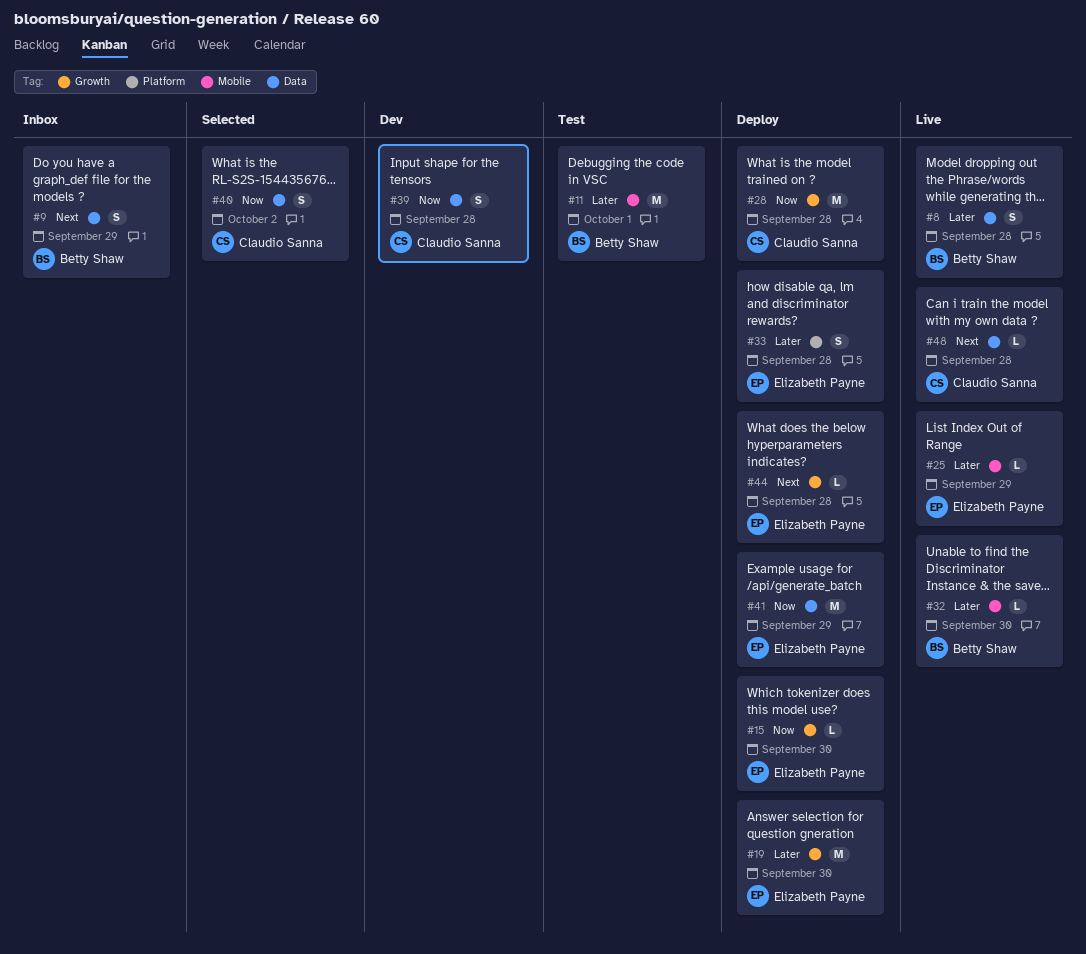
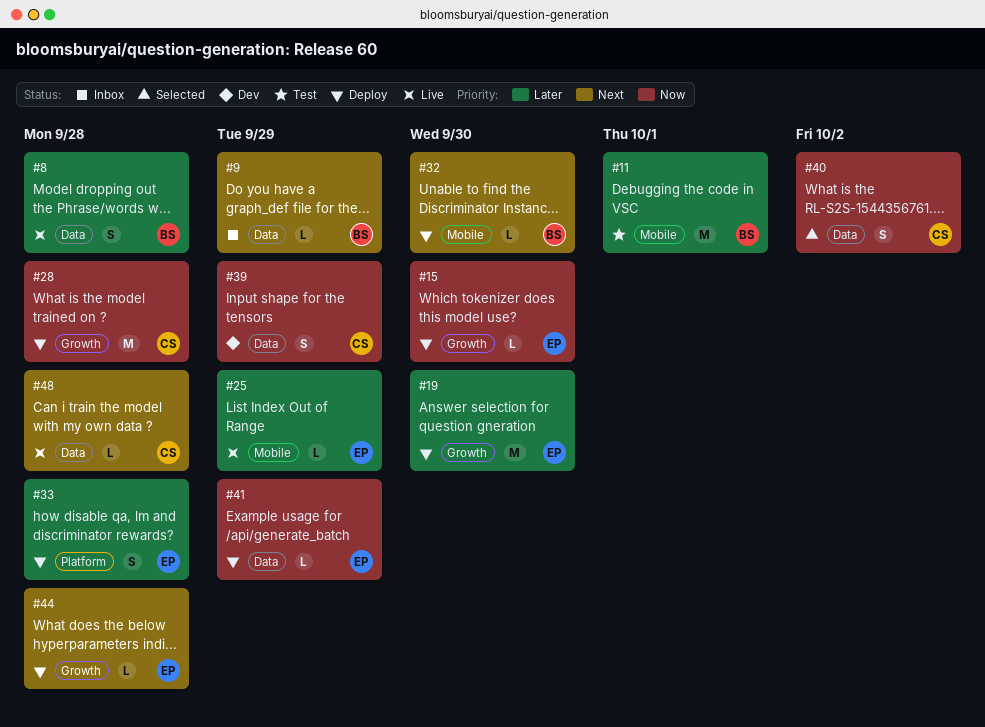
#9, estimate: S -> L
#32, status: Live -> Deploy
#32, priority: Later -> Next
#39, due: Sep 28 -> Sep 29
#41, estimate: M -> L

